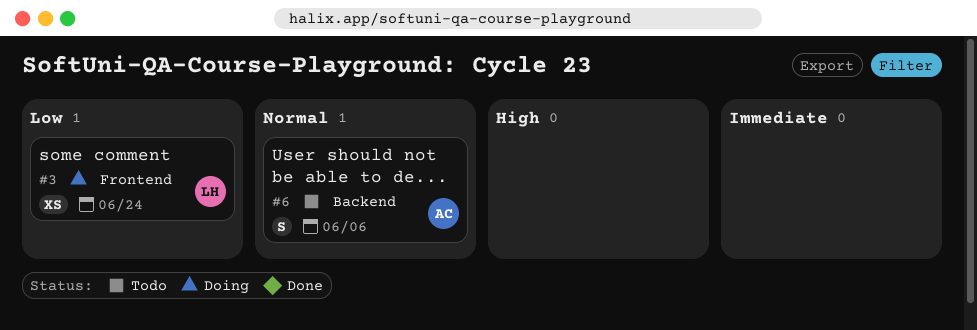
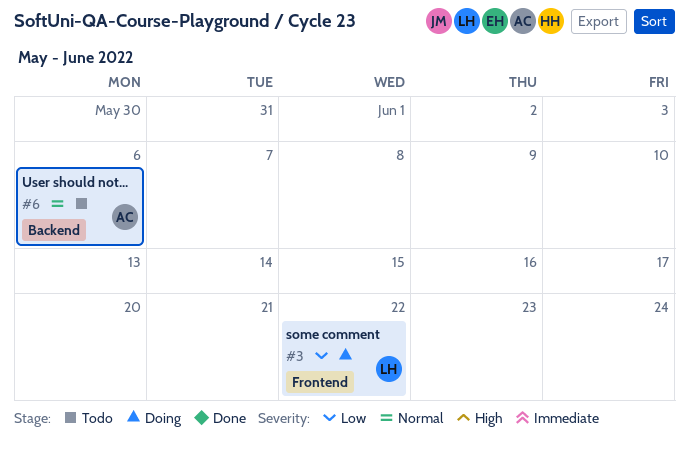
#3, due: Jun 24 -> Jun 22

